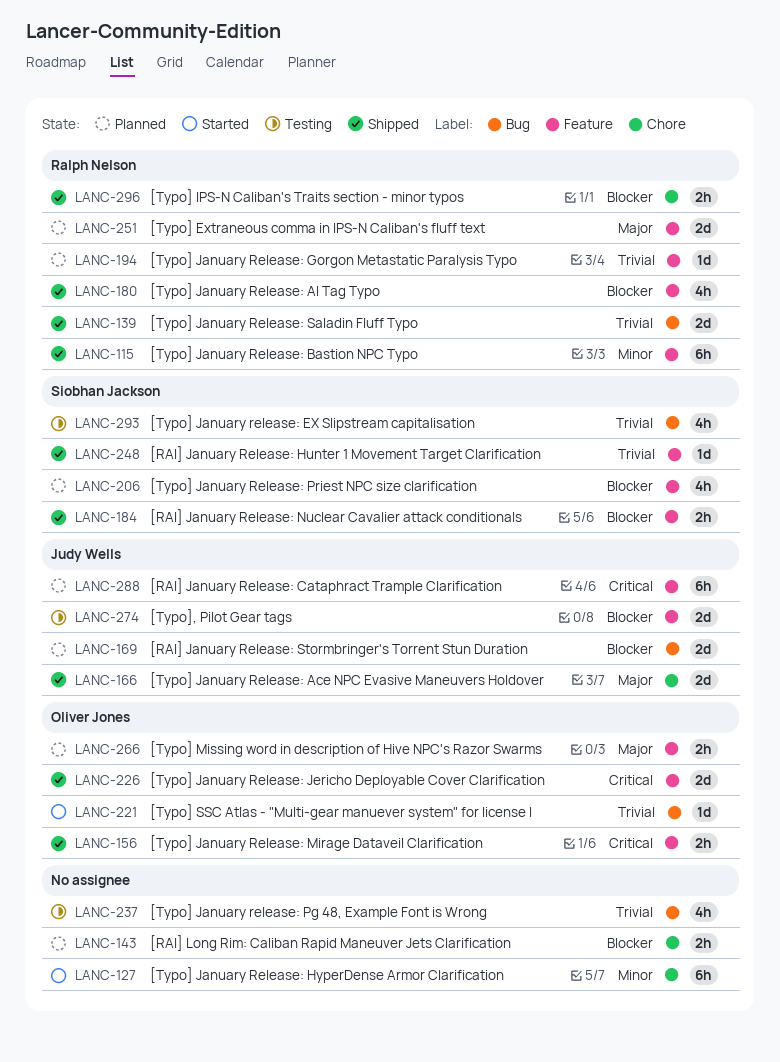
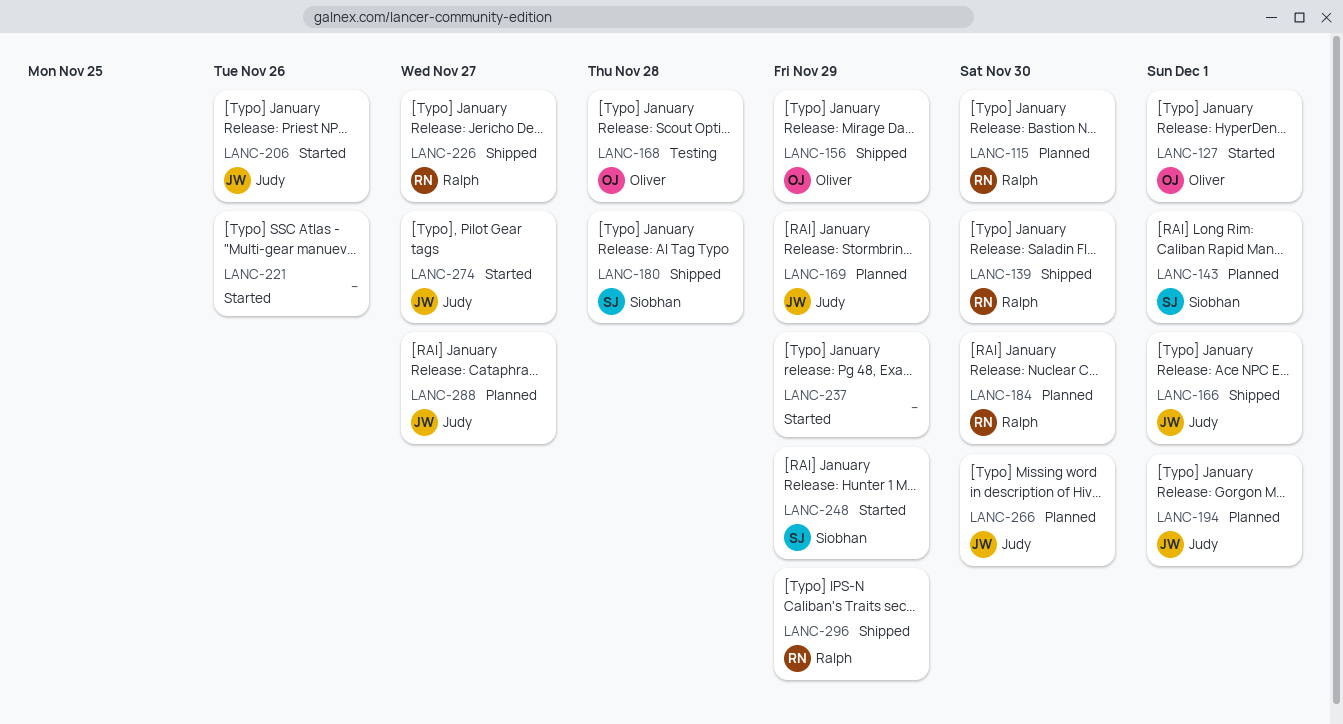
LANC-115, status: Shipped -> Planned
LANC-127, owner: none -> Oliver Jones
LANC-143, owner: none -> Siobhan Jackson
LANC-168: none -> present
LANC-180, owner: Ralph Nelson -> Siobhan Jackson
LANC-184, status: Shipped -> Planned
LANC-184, owner: Siobhan Jackson -> Ralph Nelson
LANC-194, owner: Ralph Nelson -> Judy Wells
LANC-206, status: Planned -> Started
LANC-206, owner: Siobhan Jackson -> Judy Wells
LANC-221, owner: Oliver Jones -> none
LANC-226, owner: Oliver Jones -> Ralph Nelson
LANC-237, status: Testing -> Started
LANC-248, status: Shipped -> Started
LANC-251: present -> none
LANC-266, owner: Oliver Jones -> Judy Wells
LANC-274, status: Testing -> Started
LANC-293: present -> none

